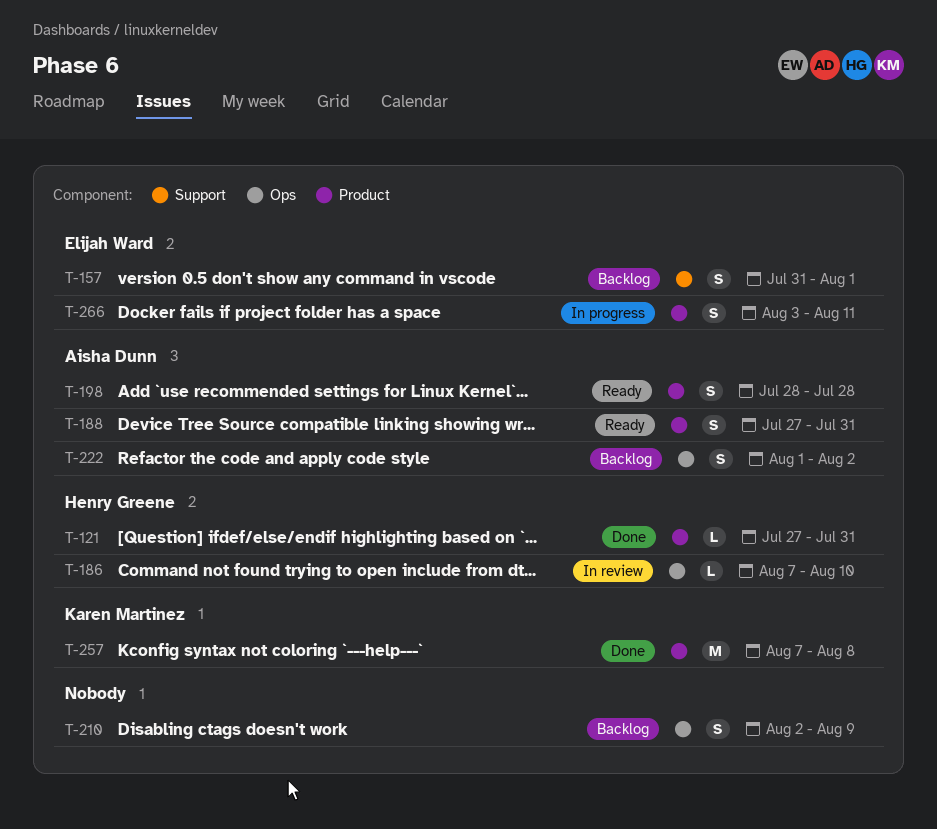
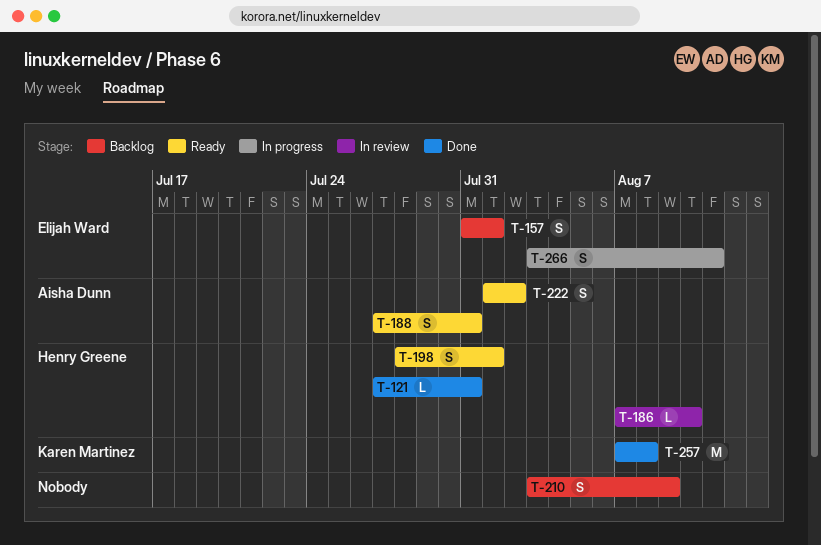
T-198, owner: Aisha Dunn -> Henry Greene
T-198, due: Jul 28 -> Aug 1
T-210, start: Aug 2 -> Aug 3
T-222, status: Backlog -> Ready

